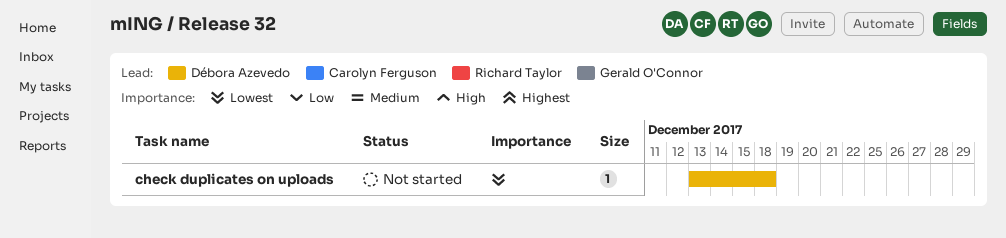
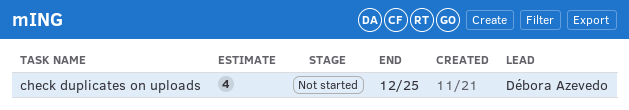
check duplicates on uploads, estimate: 1 -> 4
check duplicates on uploads, due: Dec 18 -> Dec 25

